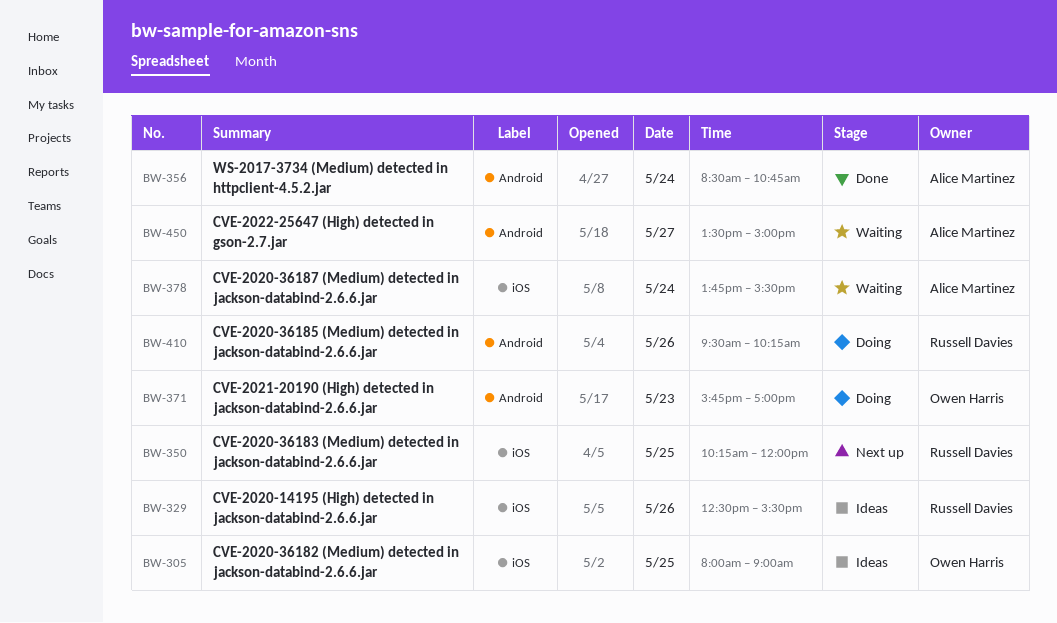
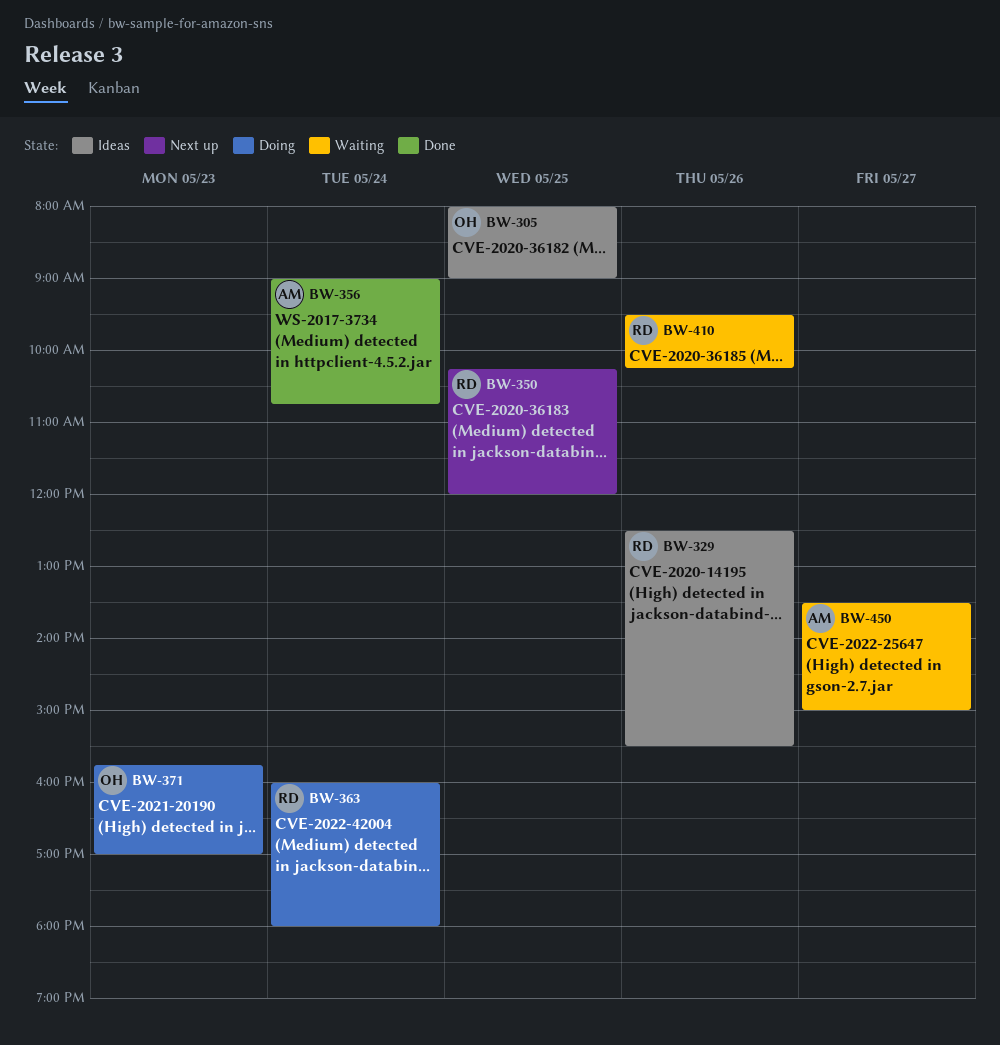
BW-356, begins: 08:30 -> 09:00
BW-363: none -> present
BW-378: present -> none
BW-410, status: Doing -> Waiting

